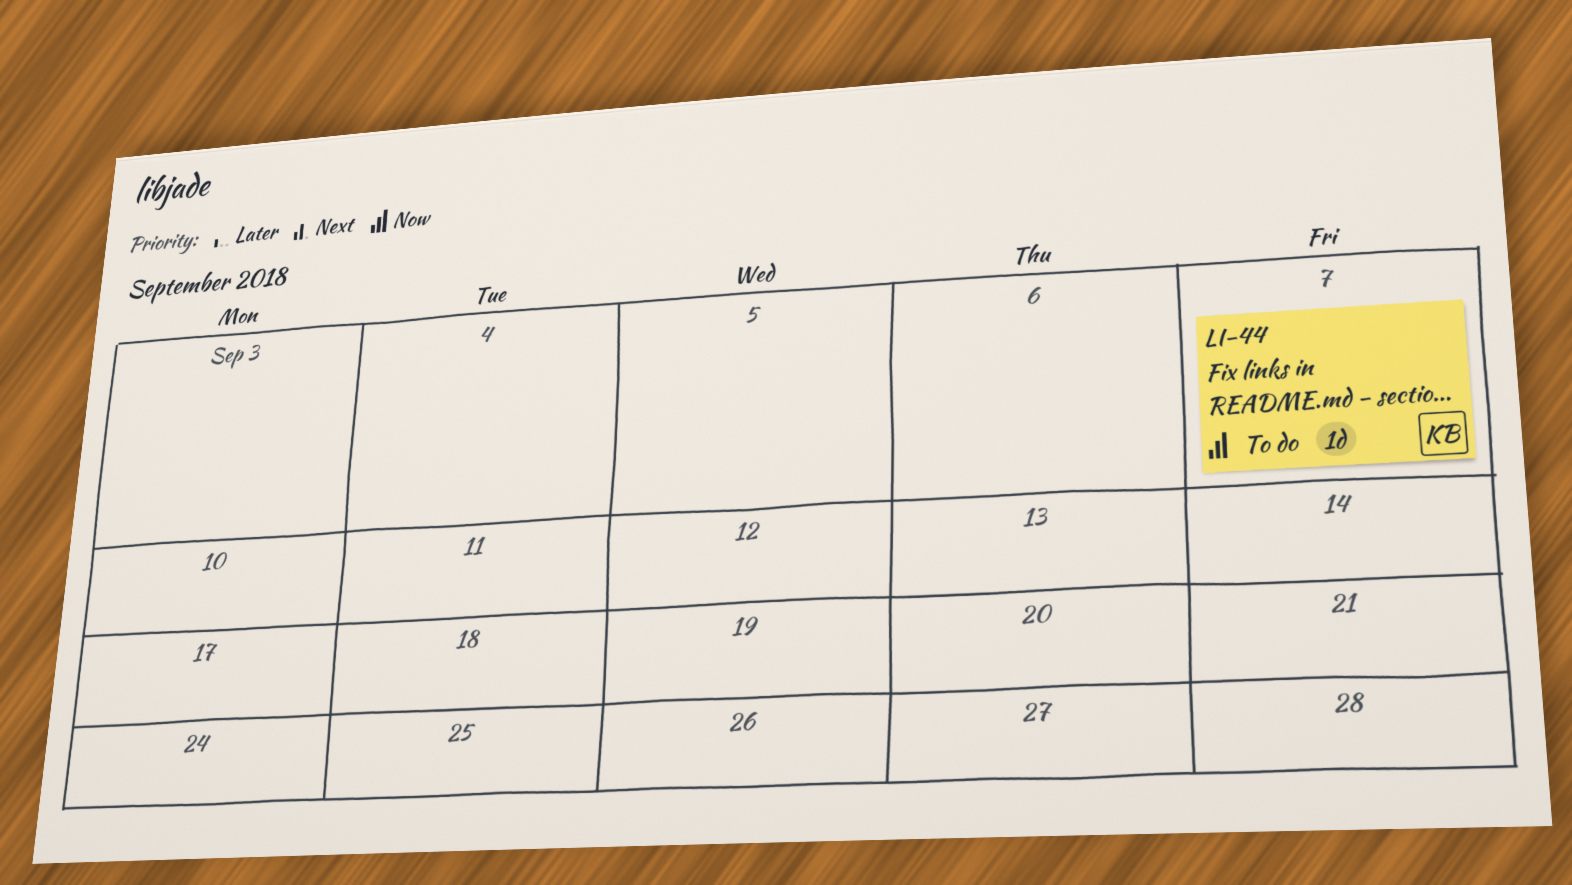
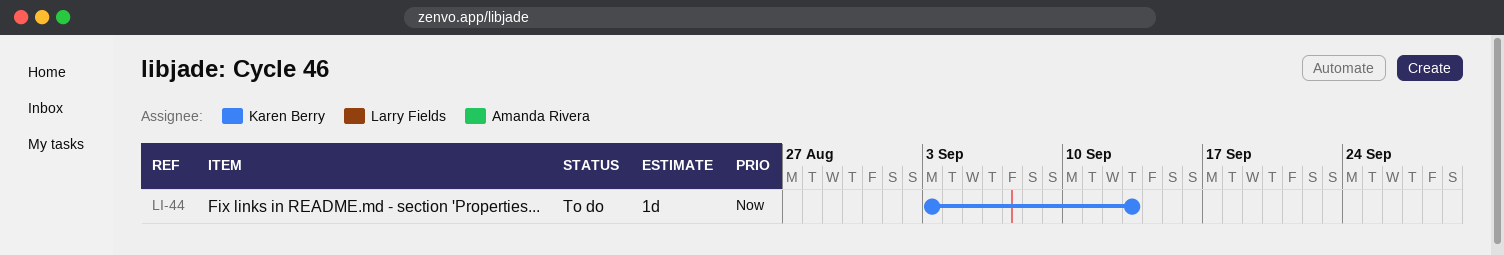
LI-44, due: Sep 7 -> Sep 13

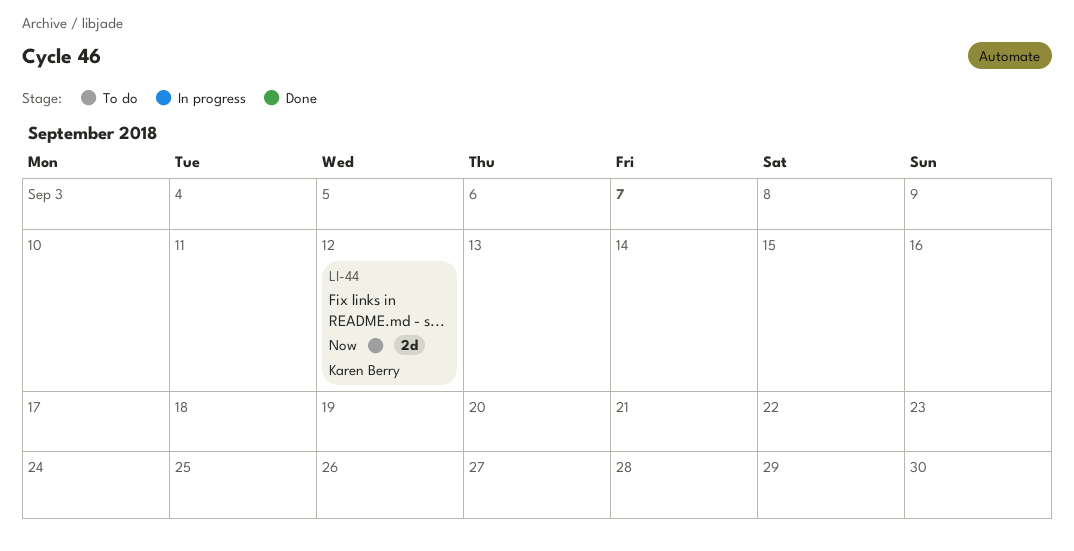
LI-44, estimate: 1d -> 2d
LI-44, due: Sep 13 -> Sep 12

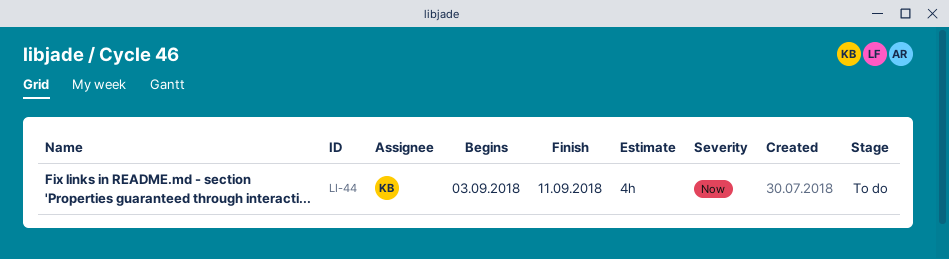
LI-44, estimate: 2d -> 4h
LI-44, due: Sep 12 -> Sep 11

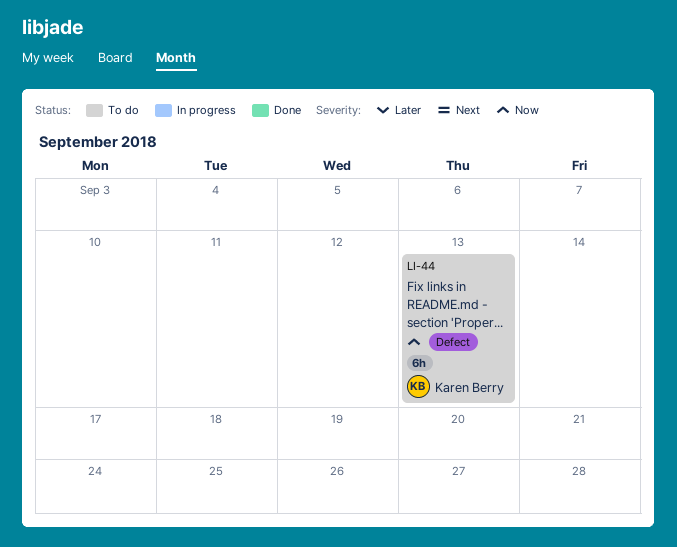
LI-44, estimate: 4h -> 6h
LI-44, due: Sep 11 -> Sep 13

